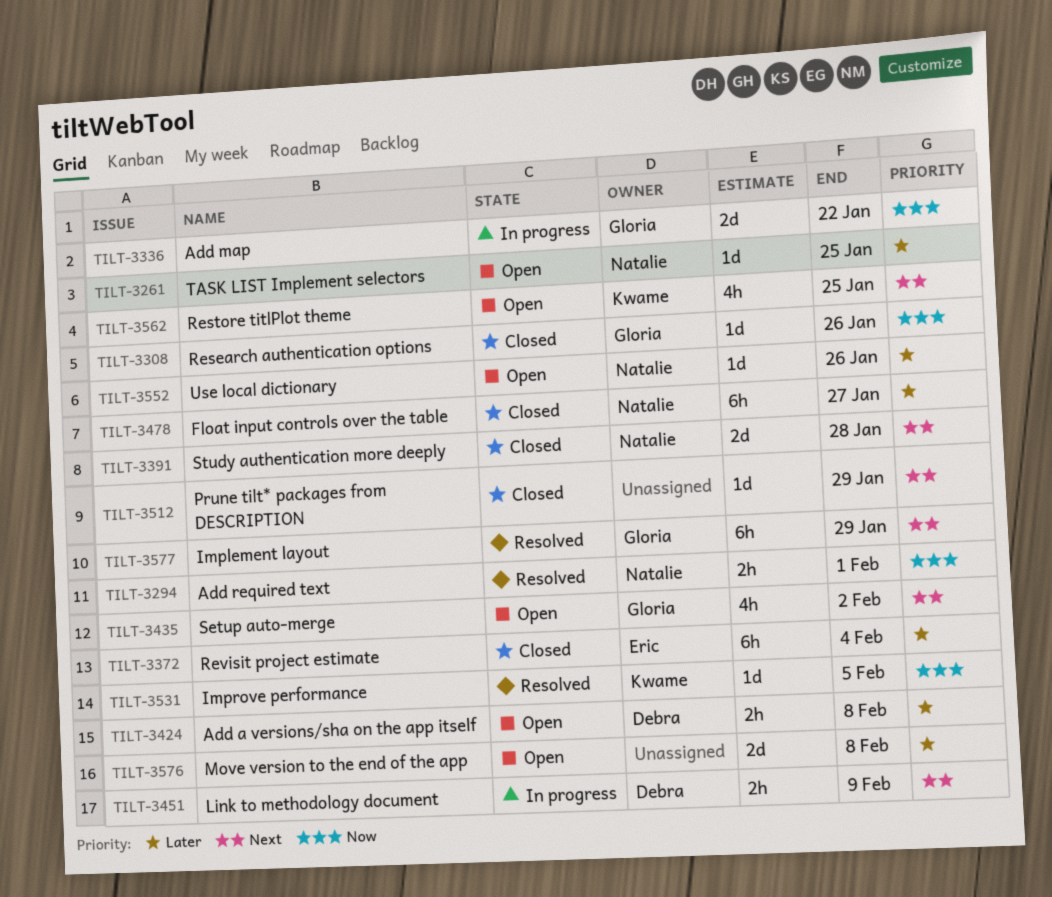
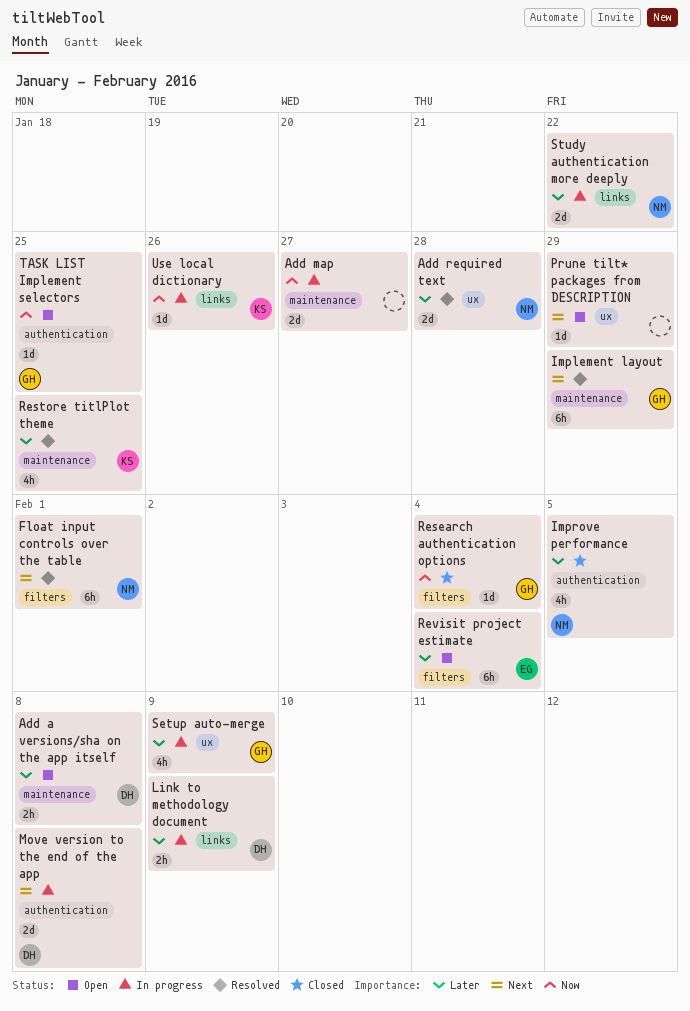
Add map, owner: Gloria -> none
Add map, due: Jan 22 -> Jan 27
Add required text, priority: Now -> Later
Add required text, estimate: 2h -> 2d
Add required text, due: Feb 1 -> Jan 28
Float input controls over the table, status: Closed -> Resolved
Float input controls over the table, priority: Later -> Next
Float input controls over the table, due: Jan 27 -> Feb 1
Improve performance, status: Resolved -> Closed
Improve performance, owner: Kwame -> Natalie
Improve performance, priority: Now -> Later
Improve performance, estimate: 1d -> 4h
Link to methodology document, priority: Next -> Later
Move version to the end of the app, status: Open -> In progress
Move version to the end of the app, owner: none -> Debra
Move version to the end of the app, priority: Later -> Next
Prune tilt* packages from DESCRIPTION, status: Closed -> Open
Research authentication options, due: Jan 26 -> Feb 4
Restore titlPlot theme, status: Open -> Resolved
Restore titlPlot theme, priority: Next -> Later
Revisit project estimate, status: Closed -> Open
Setup auto-merge, status: Open -> In progress
Setup auto-merge, priority: Next -> Later
Setup auto-merge, due: Feb 2 -> Feb 9
Study authentication more deeply, status: Closed -> In progress
Study authentication more deeply, priority: Next -> Later
Study authentication more deeply, due: Jan 28 -> Jan 22
TASK LIST Implement selectors, owner: Natalie -> Gloria
TASK LIST Implement selectors, priority: Later -> Now
Use local dictionary, status: Open -> In progress
Use local dictionary, owner: Natalie -> Kwame
Use local dictionary, priority: Later -> Now

